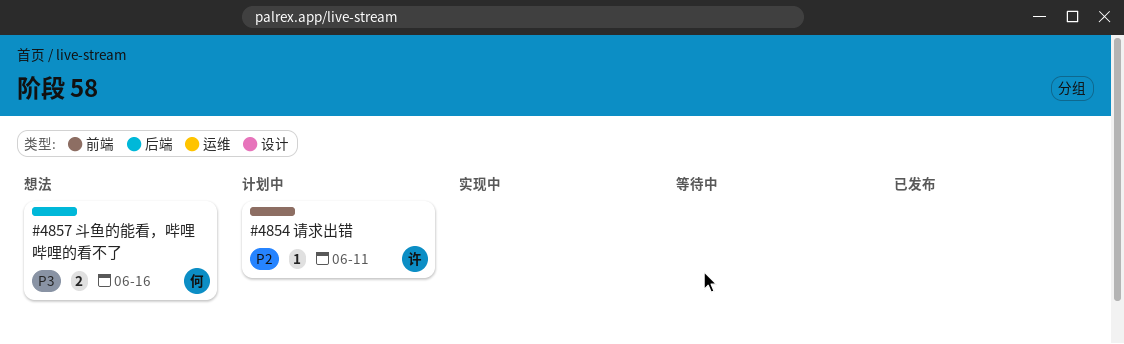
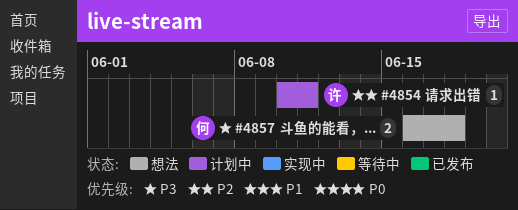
#4857, due: Jun 16 -> Jun 18

